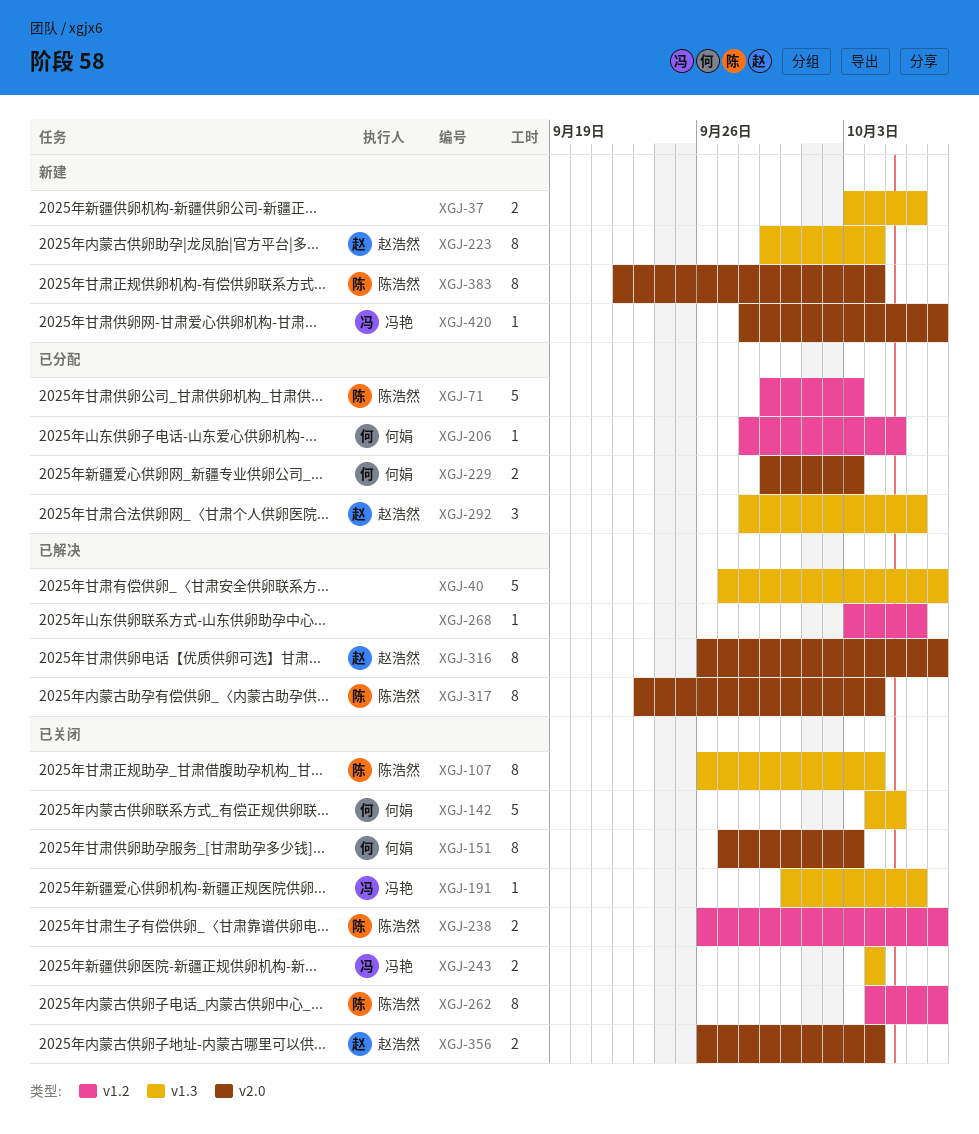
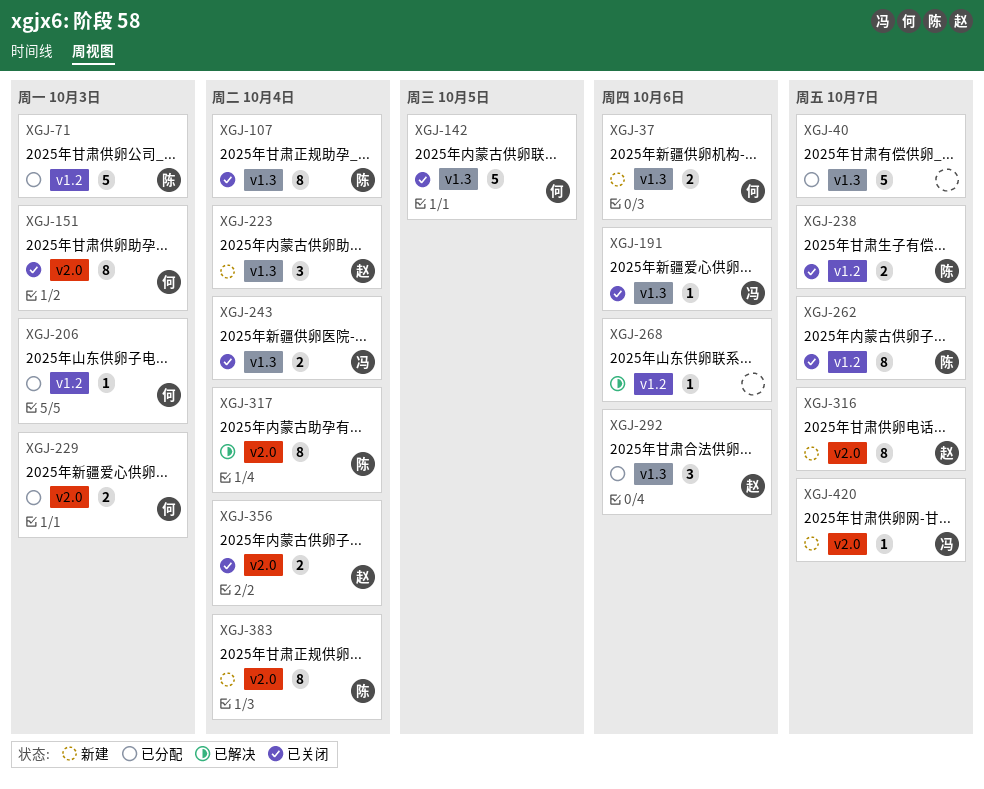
XGJ-37, owner: none -> 何娟
XGJ-40, status: 已解决 -> 已分配
XGJ-206, due: Oct 5 -> Oct 3
XGJ-223, estimate: 8 -> 3
XGJ-316, status: 已解决 -> 新建

